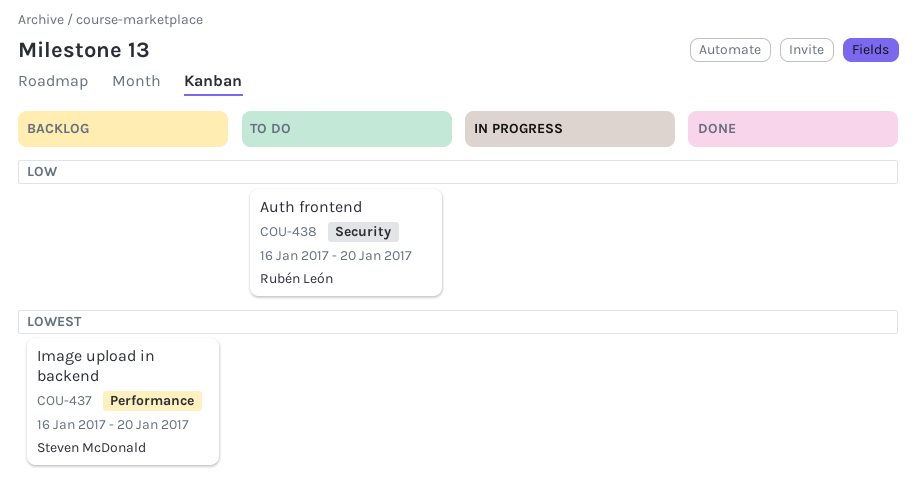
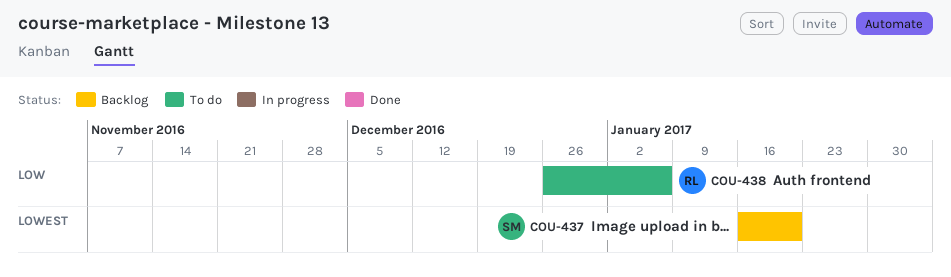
COU-438, start: Jan 16 -> Dec 26
COU-438, due: Jan 20 -> Jan 6

